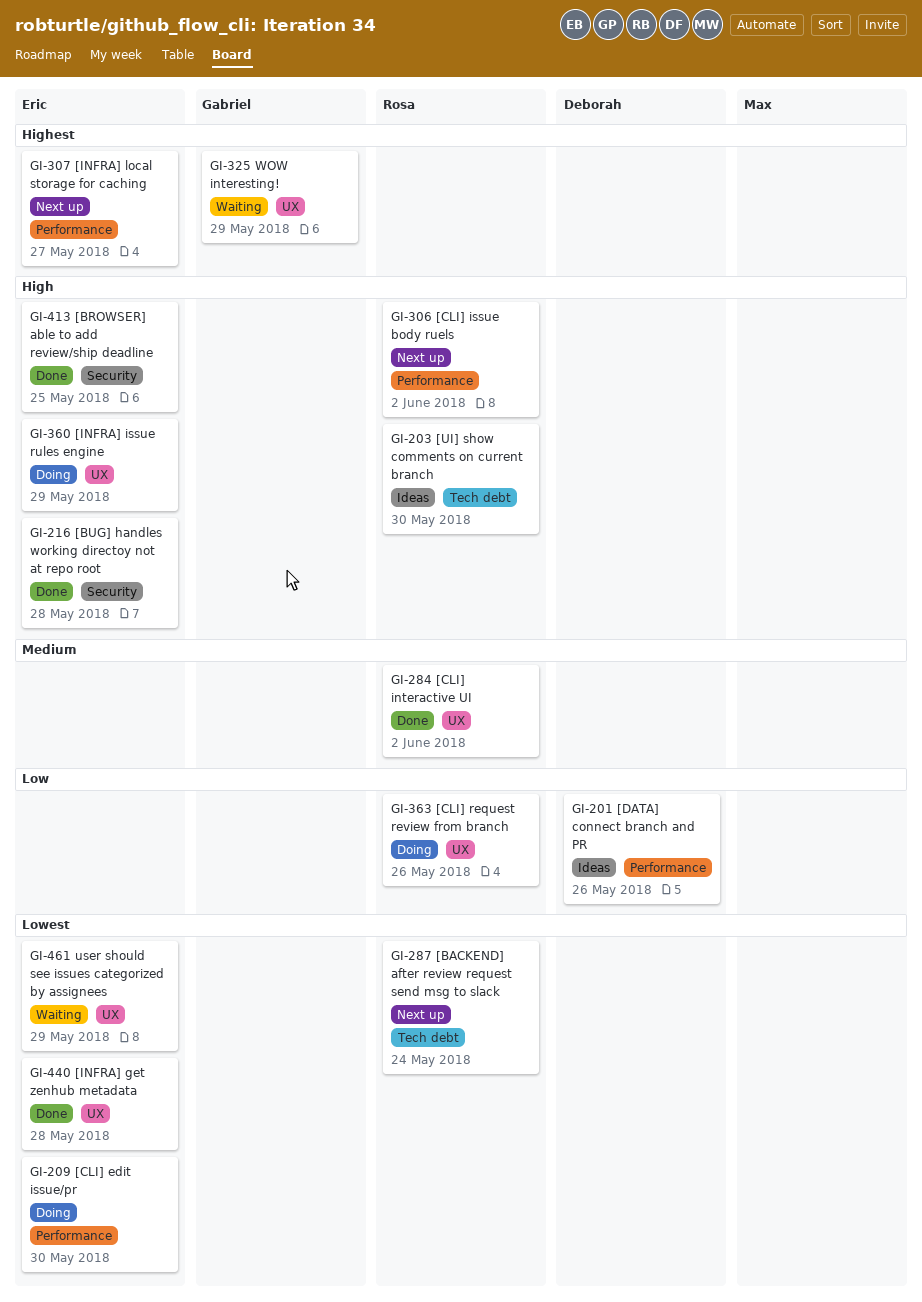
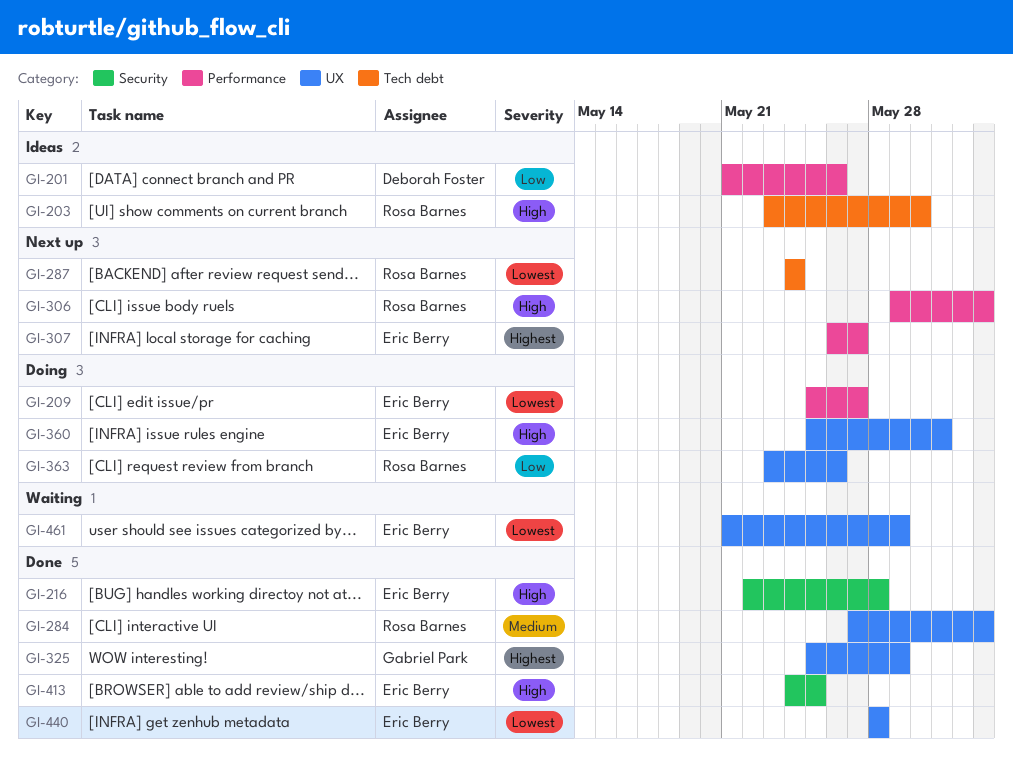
GI-209, due: May 30 -> May 27
GI-325, status: Waiting -> Done
GI-360, due: May 29 -> May 31

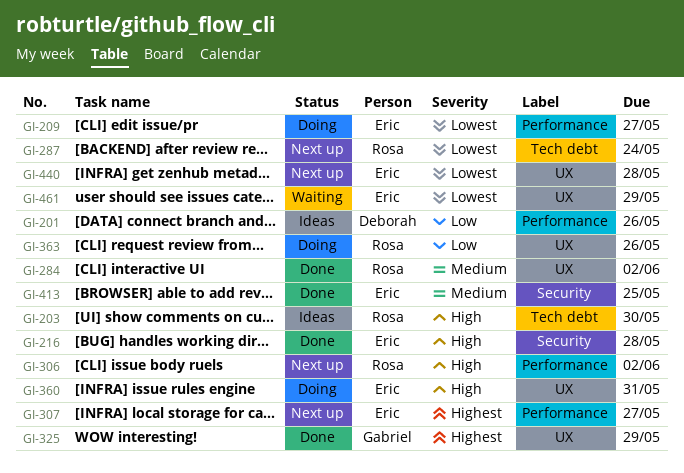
GI-413, priority: High -> Medium
GI-440, status: Done -> Next up

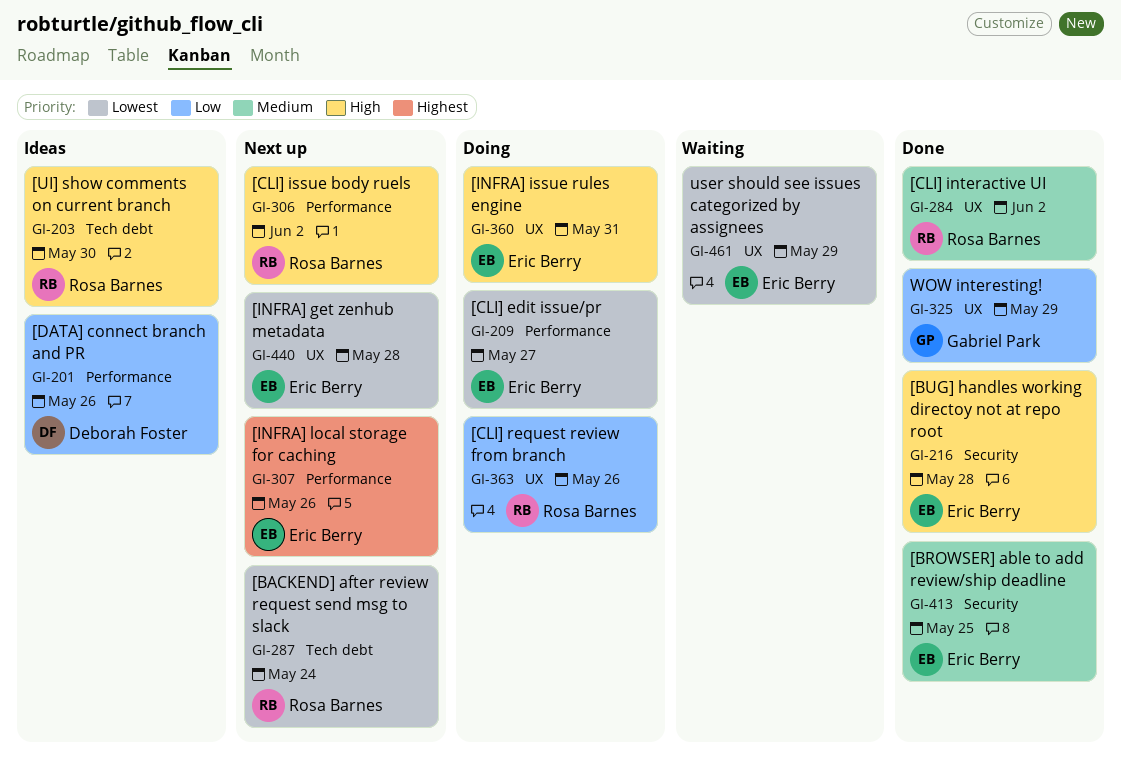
GI-307, due: May 27 -> May 26
GI-325, priority: Highest -> Low

